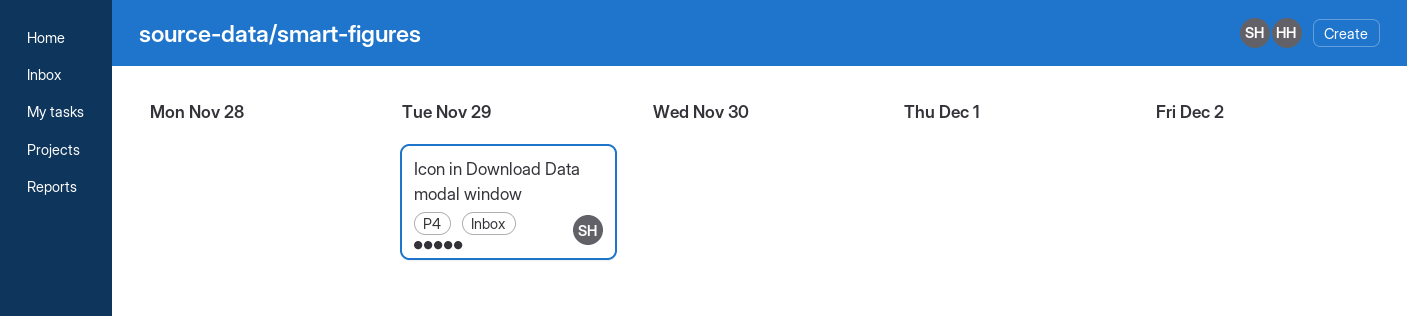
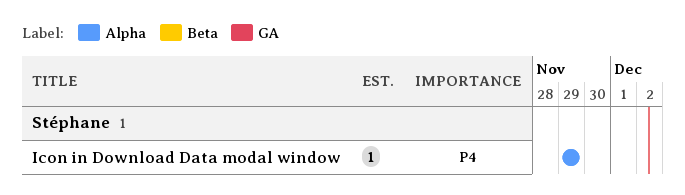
Icon in Download Data modal window, estimate: 5 -> 1

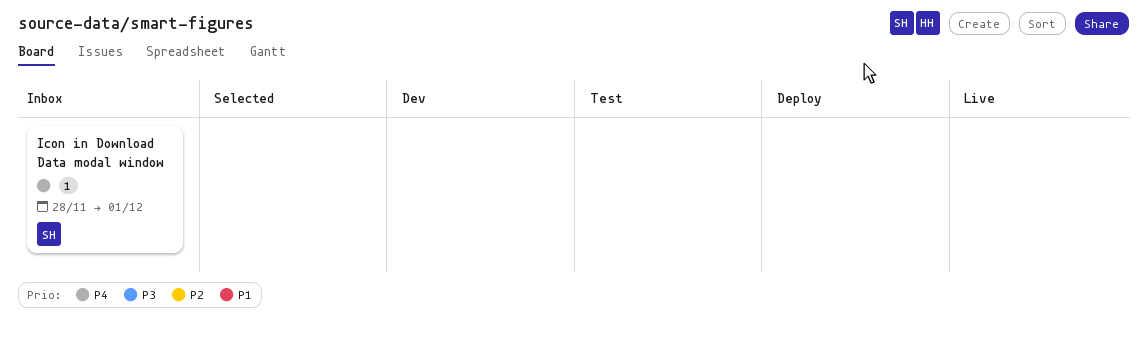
Icon in Download Data modal window, start: Nov 29 -> Nov 28
Icon in Download Data modal window, due: Nov 29 -> Dec 1

